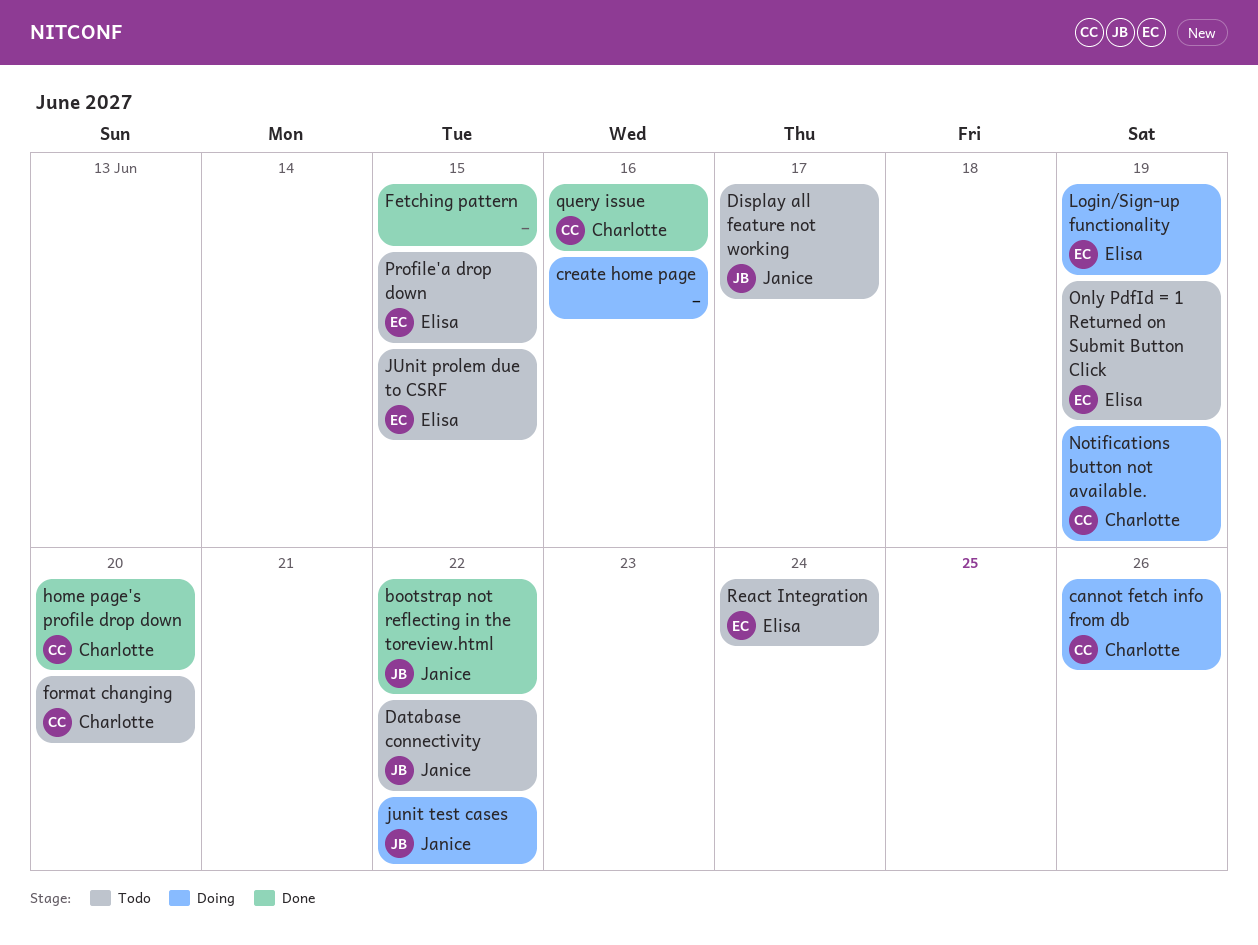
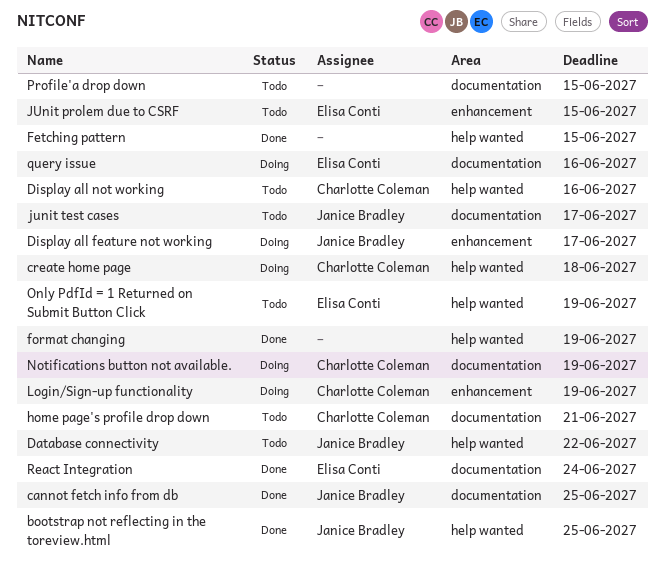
bootstrap not reflecting in the toreview.html, due: Jun 22 -> Jun 25
cannot fetch info from db, status: Doing -> Done
cannot fetch info from db, owner: Charlotte Coleman -> Janice Bradley
cannot fetch info from db, due: Jun 26 -> Jun 25
create home page, owner: none -> Charlotte Coleman
create home page, due: Jun 16 -> Jun 18
Display all feature not working, status: Todo -> Doing
Display all not working: none -> present
format changing, status: Todo -> Done
format changing, owner: Charlotte Coleman -> none
format changing, due: Jun 20 -> Jun 19
home page's profile drop down, status: Done -> Todo
home page's profile drop down, due: Jun 20 -> Jun 21
junit test cases, status: Doing -> Todo
junit test cases, due: Jun 22 -> Jun 17
Login/Sign-up functionality, owner: Elisa Conti -> Charlotte Coleman
Profile'a drop down, owner: Elisa Conti -> none
query issue, status: Done -> Doing
query issue, owner: Charlotte Coleman -> Elisa Conti
React Integration, status: Todo -> Done

